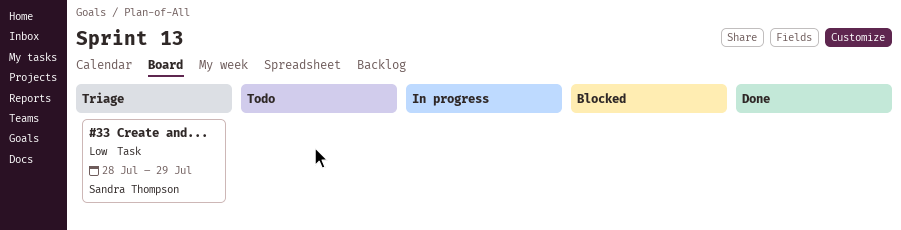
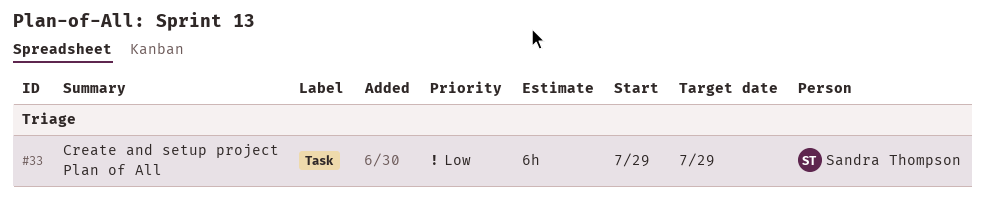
#33, start: Jul 28 -> Jul 29

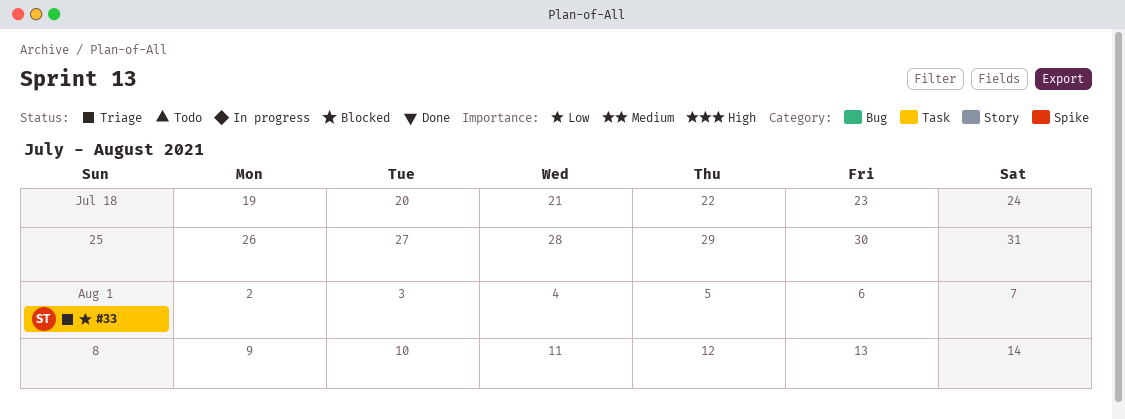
#33, start: Jul 29 -> Aug 1
#33, due: Jul 29 -> Aug 1

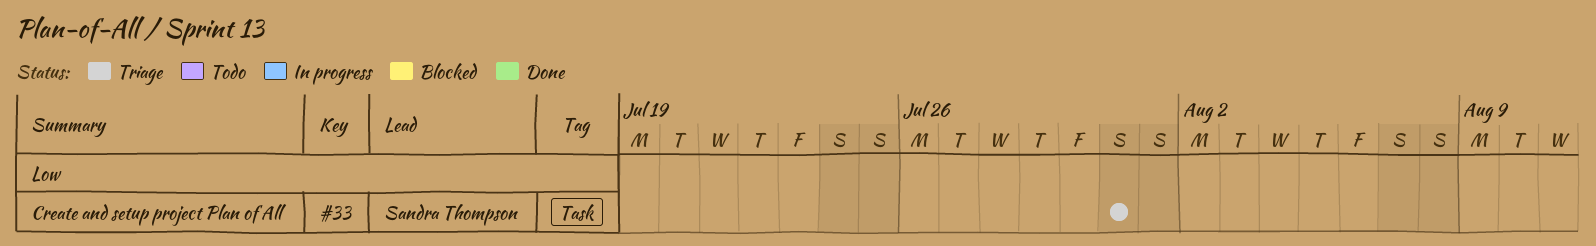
#33, start: Aug 1 -> Jul 31
#33, due: Aug 1 -> Jul 31

